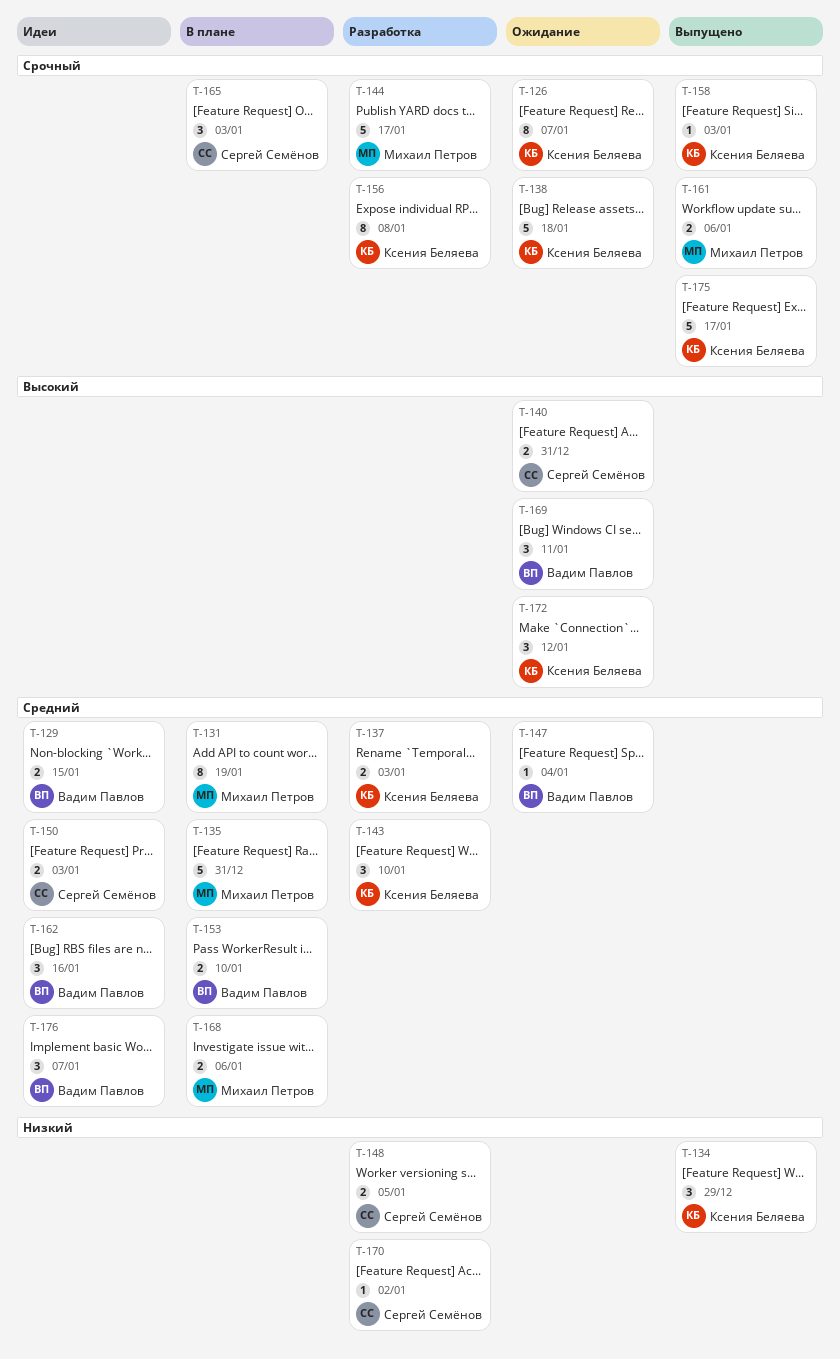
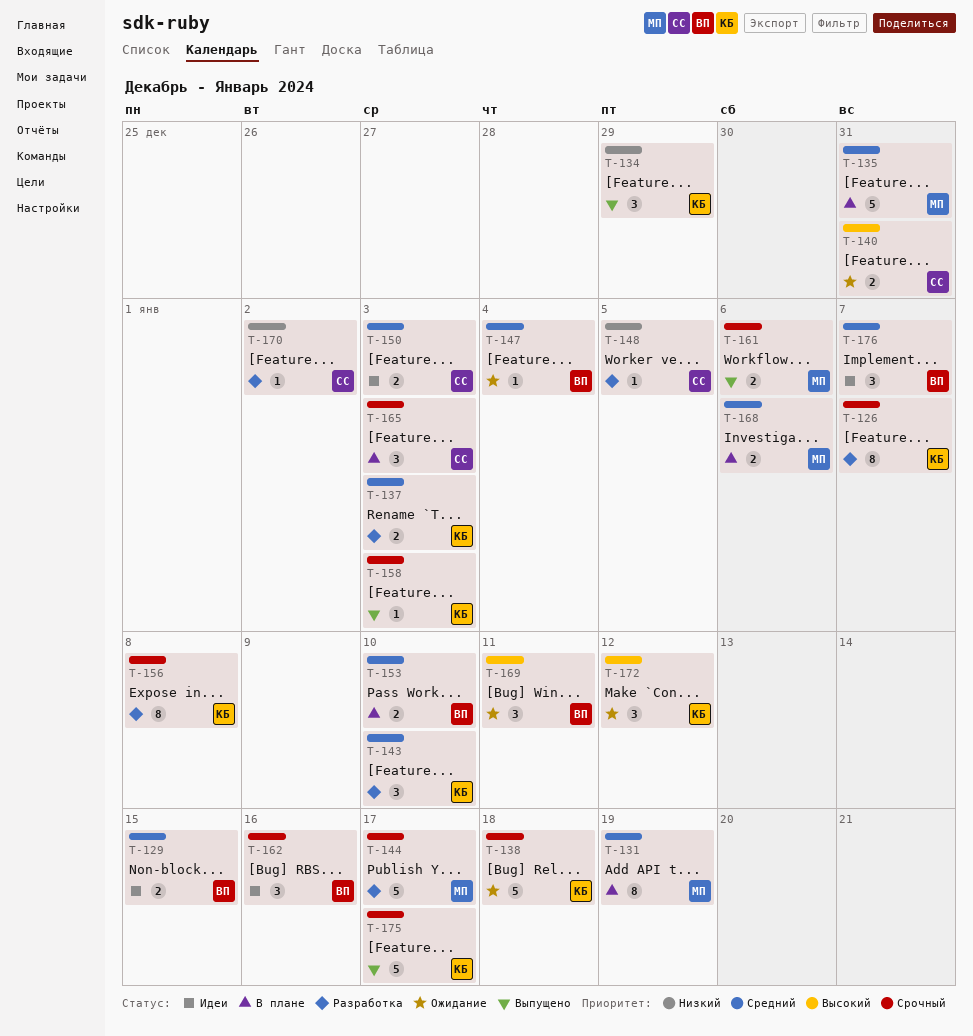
T-126, status: Ожидание -> Разработка
T-148, estimate: 2 -> 1
T-162, priority: Средний -> Срочный

